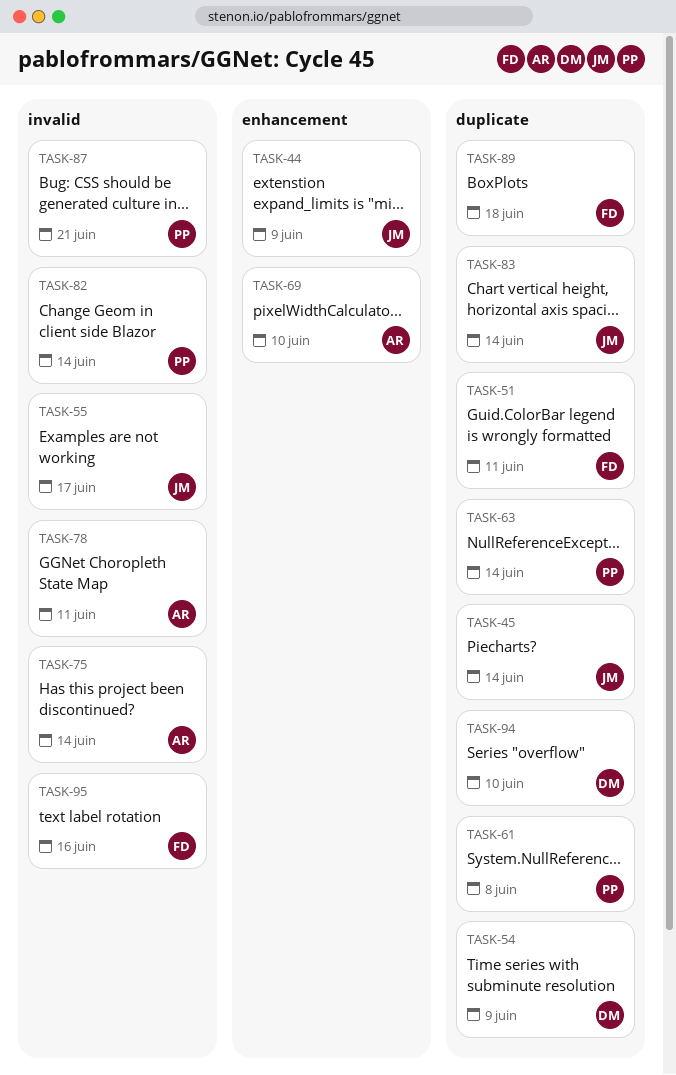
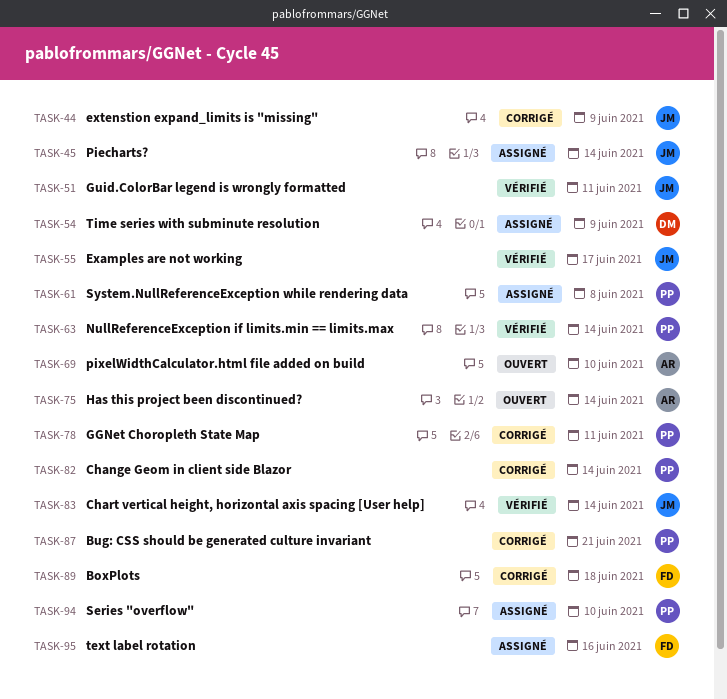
TASK-51, owner: FD -> JM
TASK-78, owner: AR -> PP
TASK-94, owner: DM -> PP

